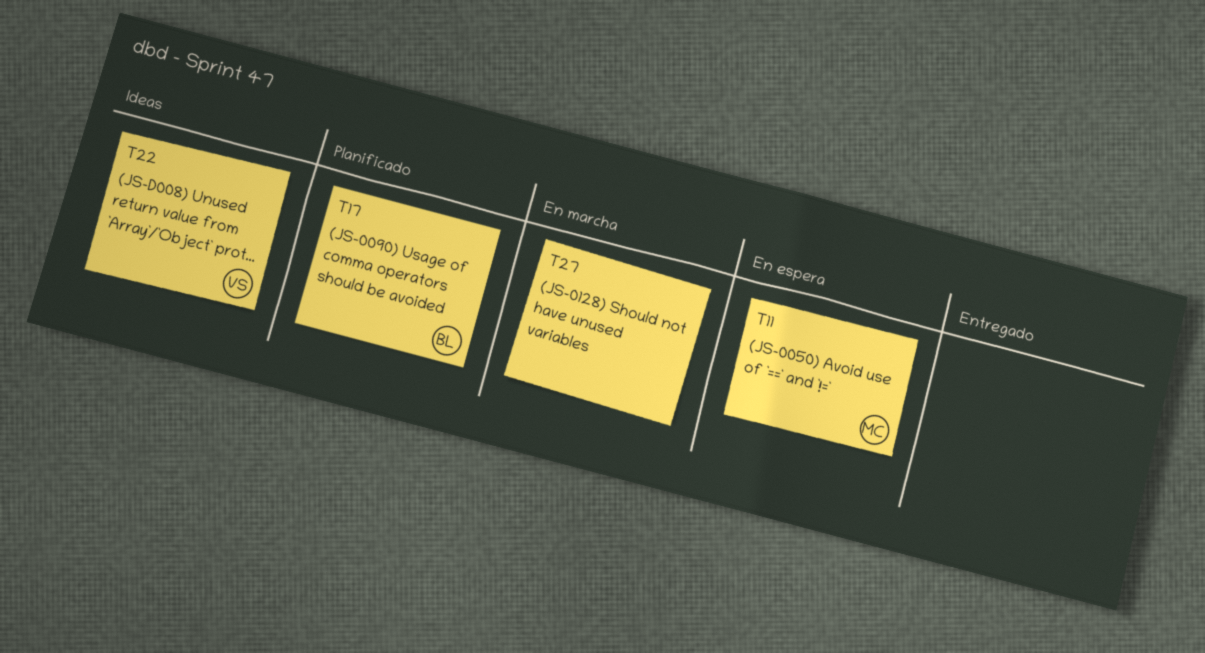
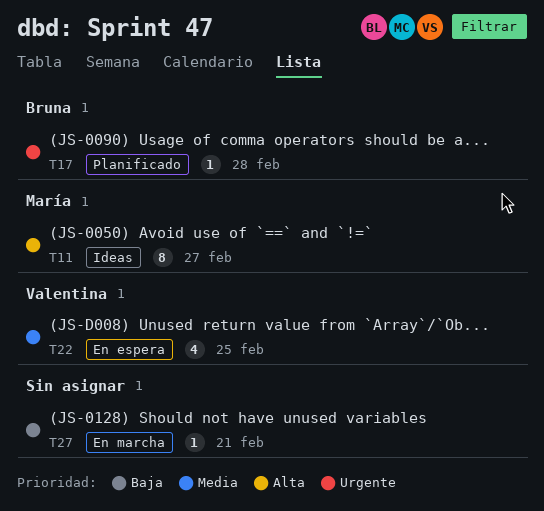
T11, status: En espera -> Ideas
T22, status: Ideas -> En espera

